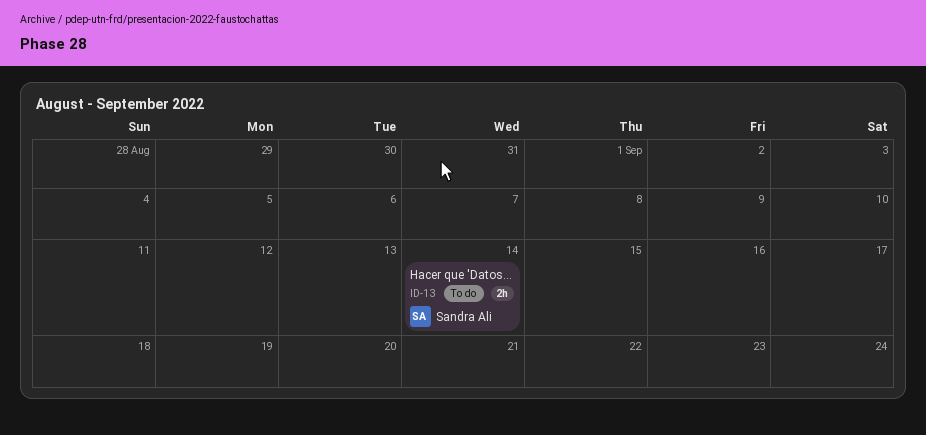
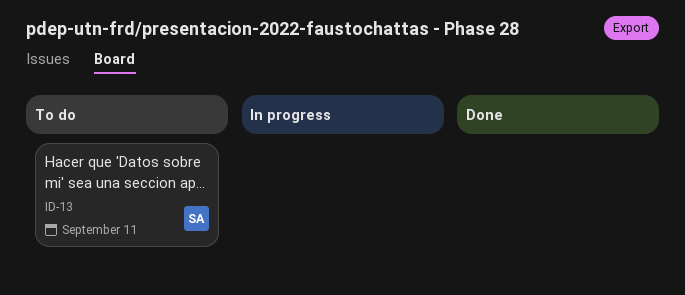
ID-13, due: Sep 14 -> Sep 11

